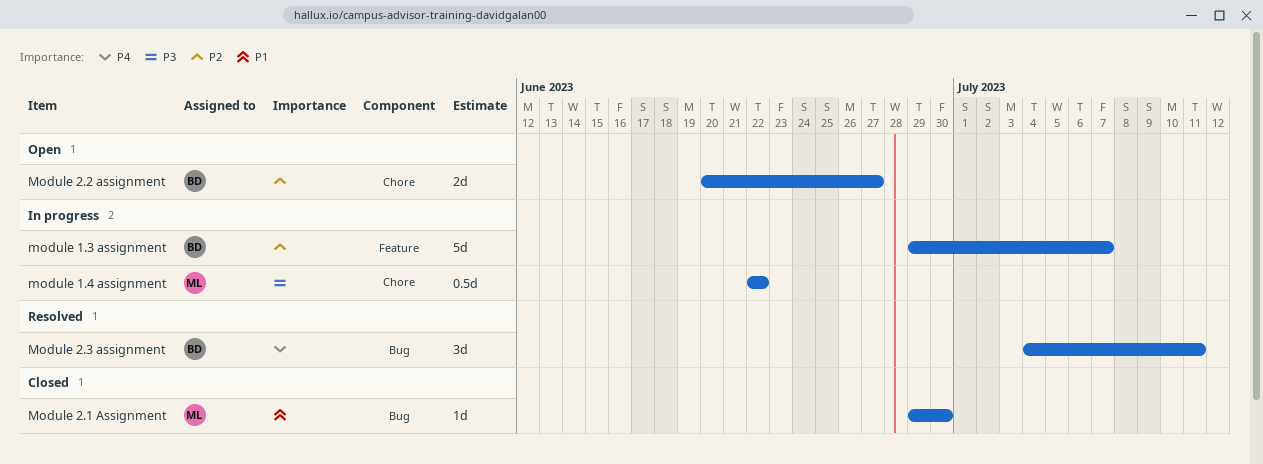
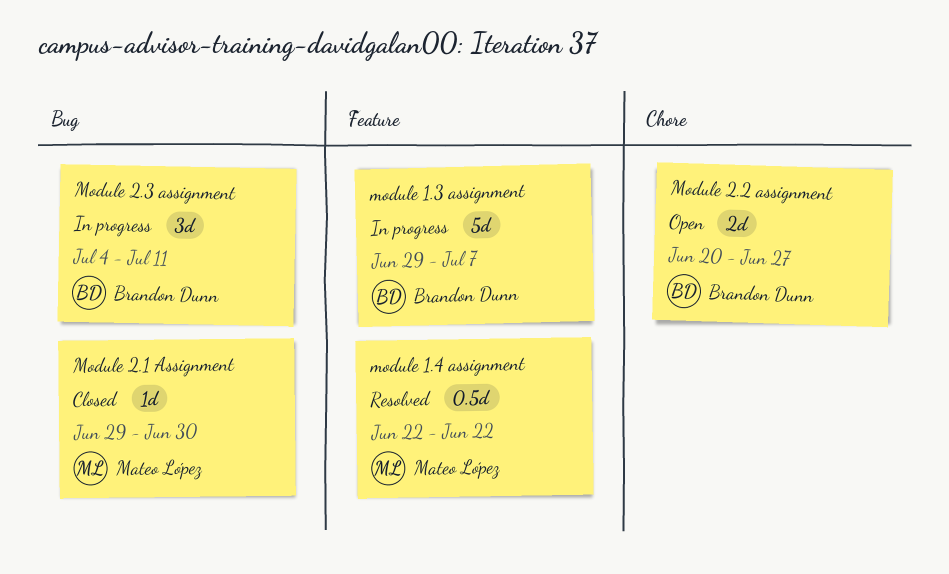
module 1.4 assignment, status: In progress -> Resolved
module 1.4 assignment, label: Chore -> Feature
Module 2.3 assignment, status: Resolved -> In progress

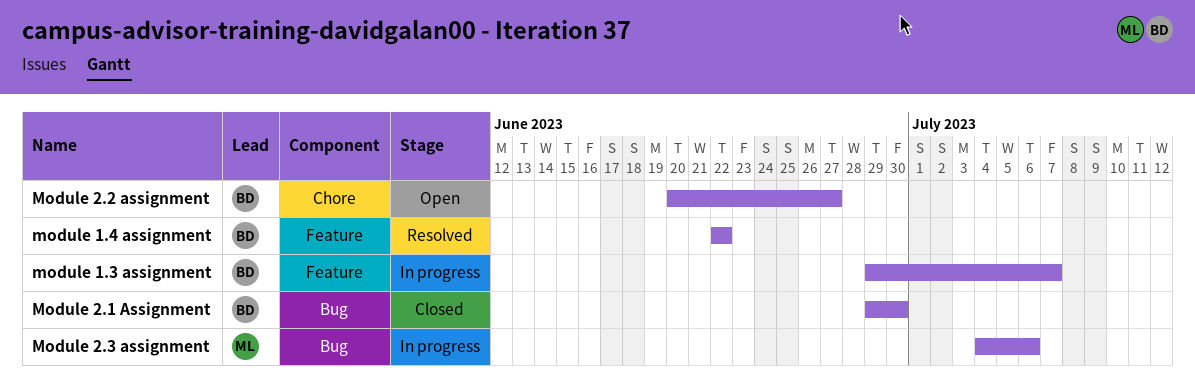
module 1.4 assignment, owner: Mateo López -> Brandon Dunn
Module 2.1 Assignment, owner: Mateo López -> Brandon Dunn
Module 2.3 assignment, owner: Brandon Dunn -> Mateo López
Module 2.3 assignment, due: Jul 11 -> Jul 6

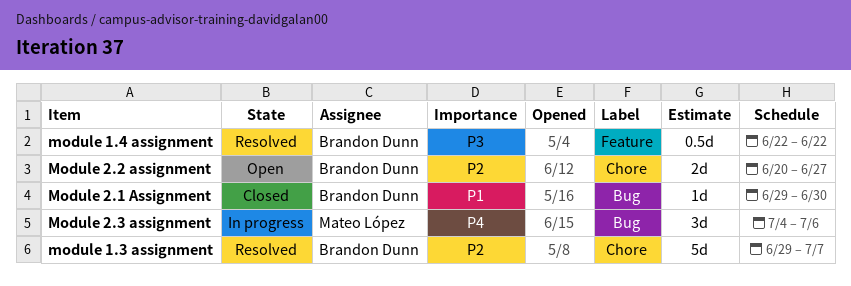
module 1.3 assignment, status: In progress -> Resolved
module 1.3 assignment, label: Feature -> Chore

